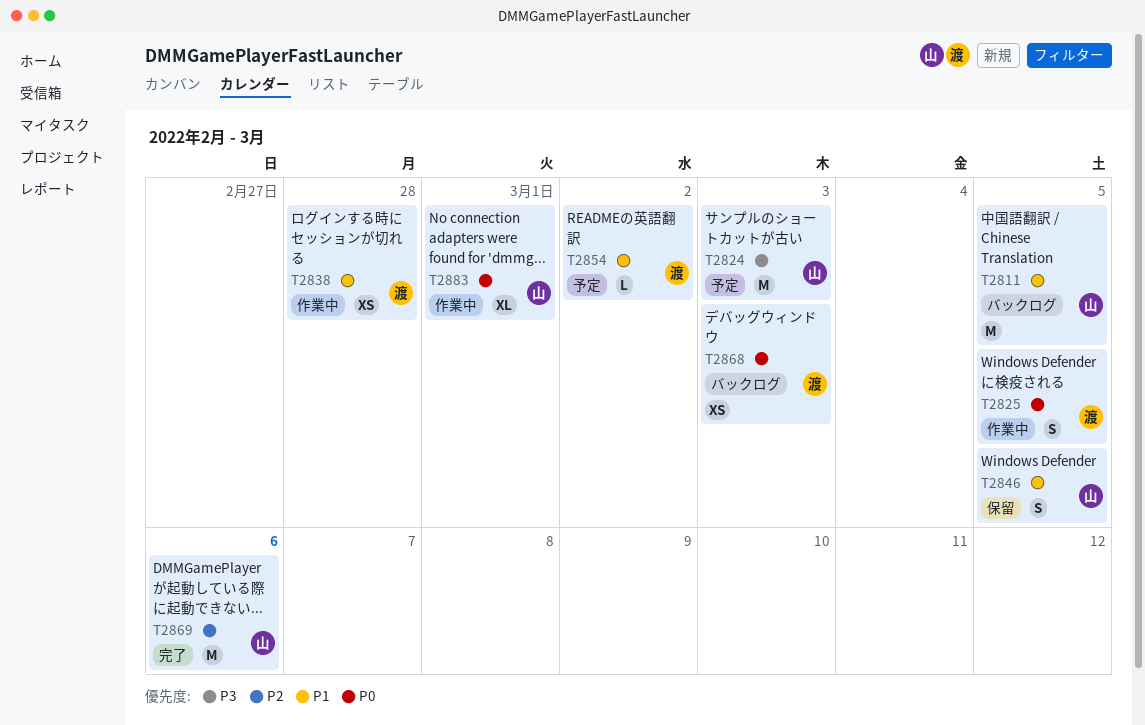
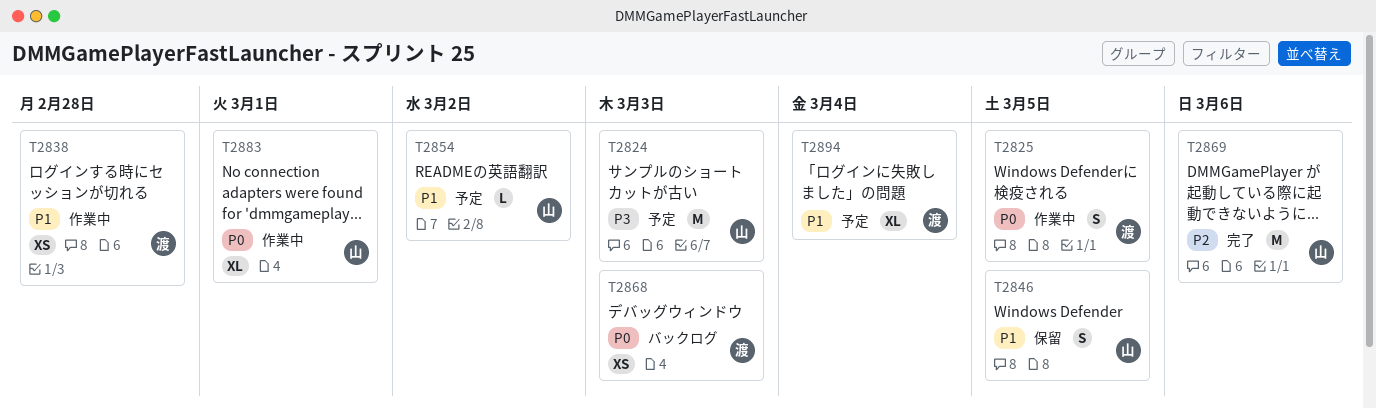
T2811: present -> none
T2854, owner: 渡 -> 山
T2894: none -> present

